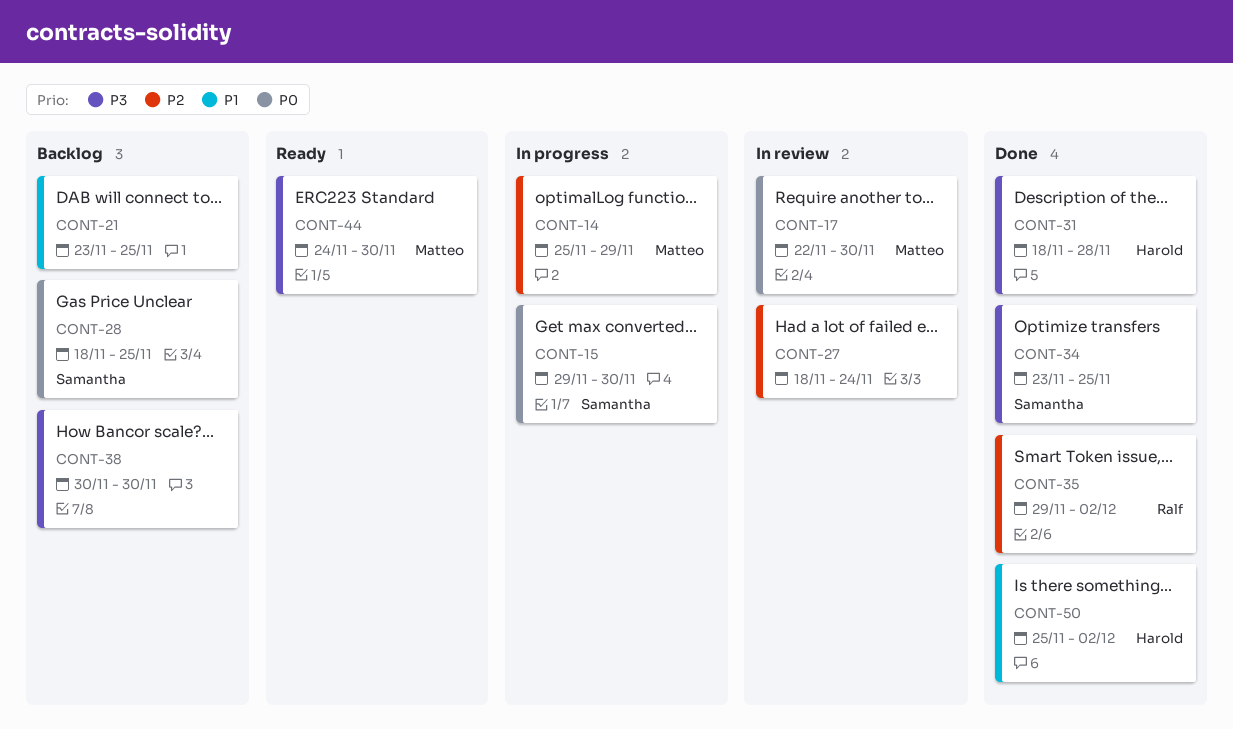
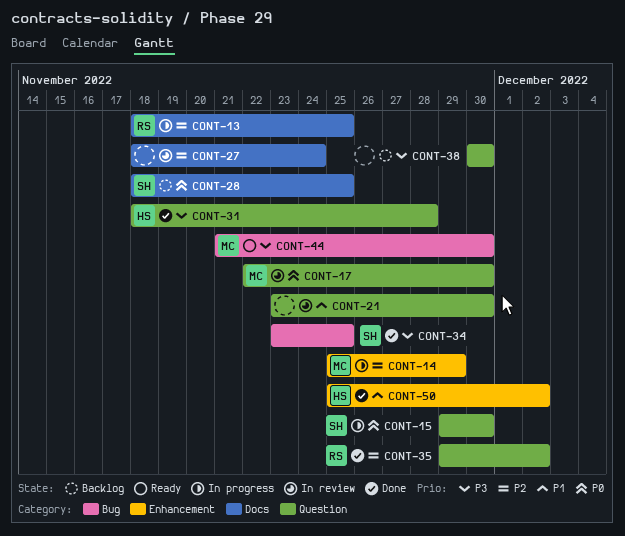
CONT-13: none -> present
CONT-21, status: Backlog -> In review
CONT-21, due: Nov 25 -> Nov 30
CONT-44, start: Nov 24 -> Nov 21

